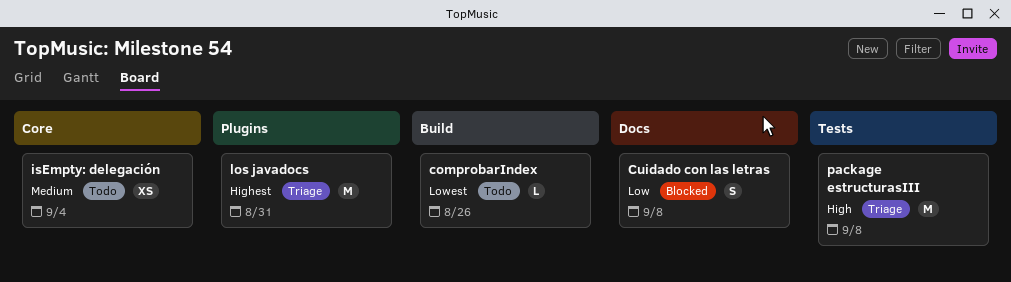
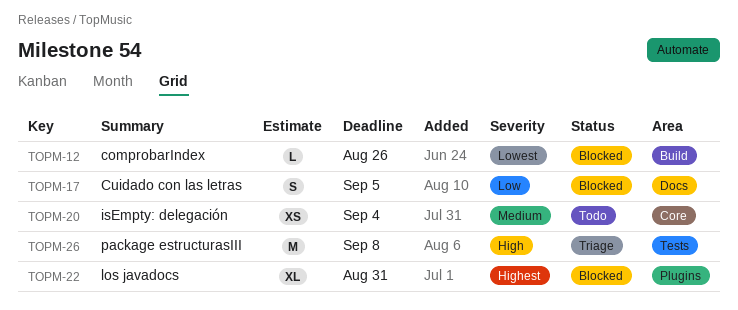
comprobarIndex, status: Todo -> Blocked
Cuidado con las letras, due: Sep 8 -> Sep 5
los javadocs, status: Triage -> Blocked
los javadocs, estimate: M -> XL

